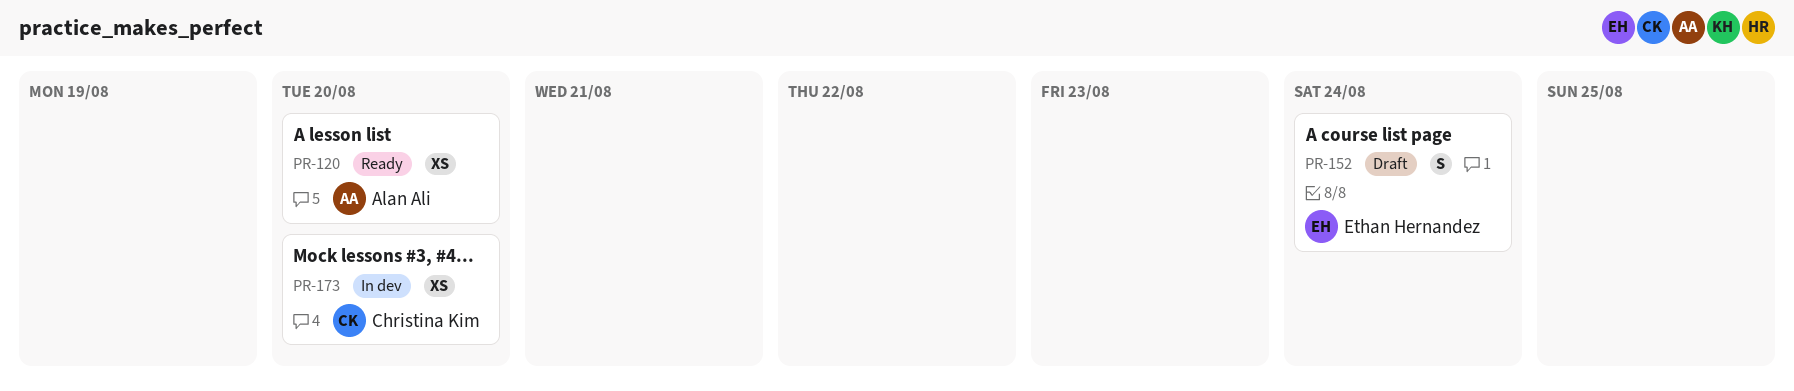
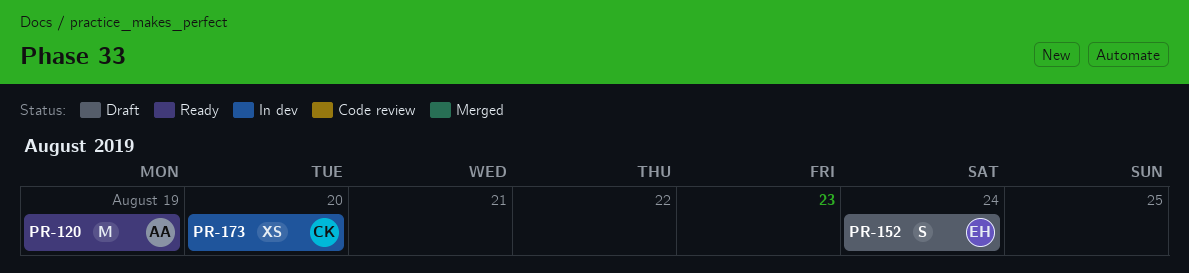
PR-120, estimate: XS -> M
PR-120, due: Aug 20 -> Aug 19

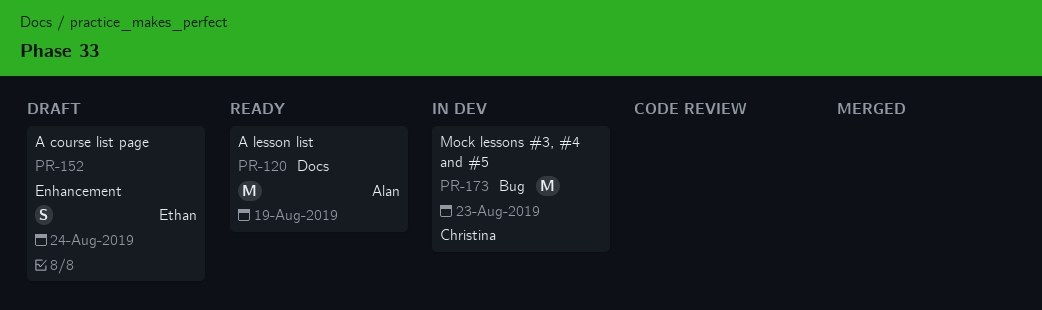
PR-173, estimate: XS -> M
PR-173, due: Aug 20 -> Aug 23

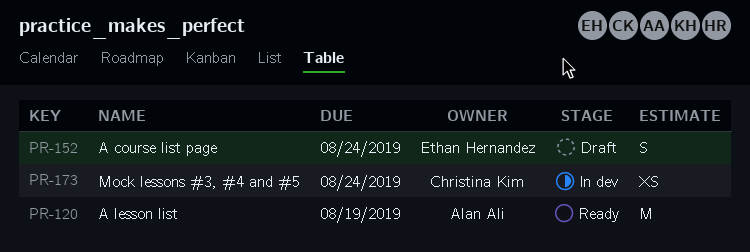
PR-173, estimate: M -> XS
PR-173, due: Aug 23 -> Aug 24

